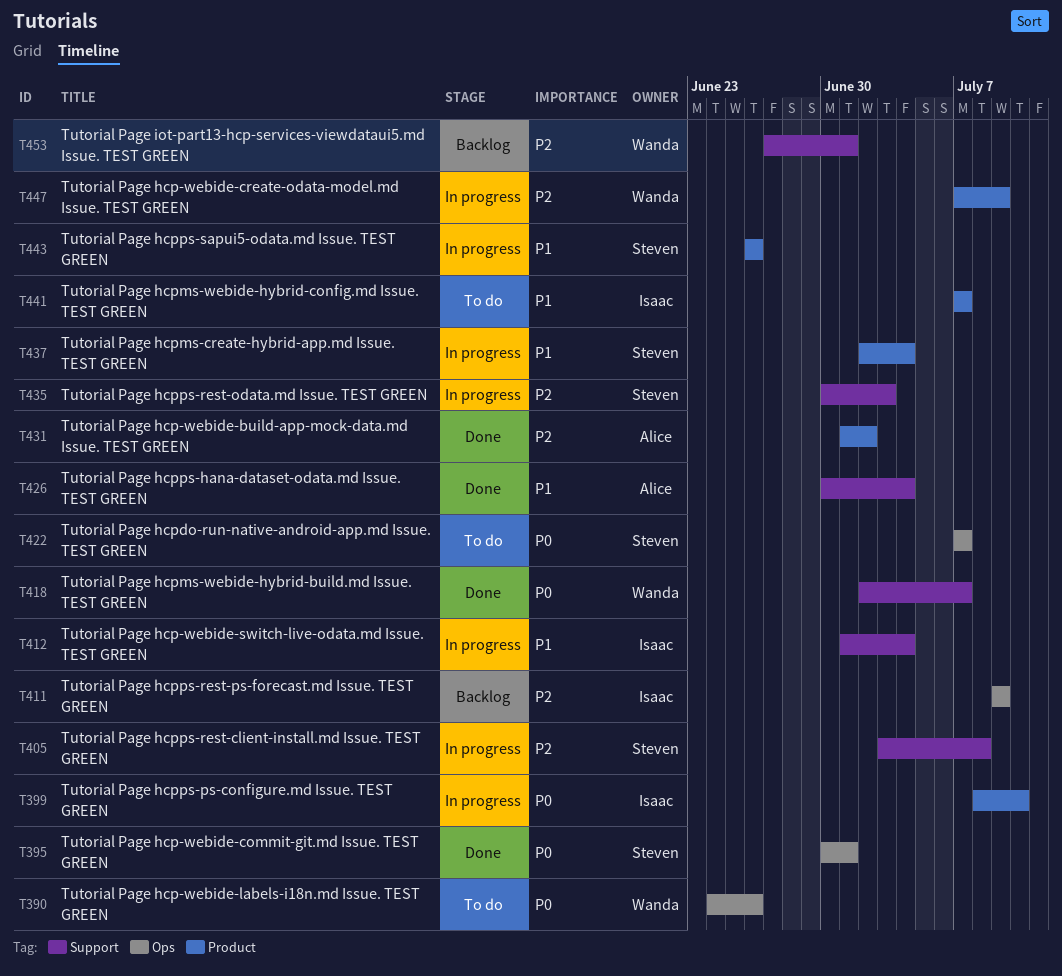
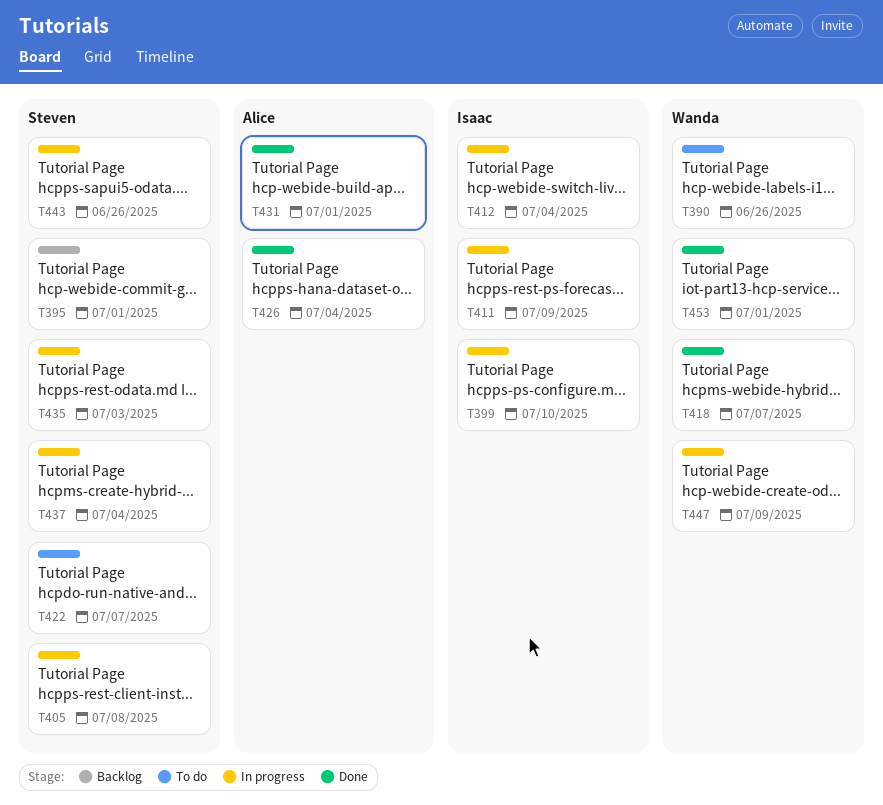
T395, status: Done -> Backlog
T411, status: Backlog -> In progress
T431, due: Jul 2 -> Jul 1
T441: present -> none
T453, status: Backlog -> Done

